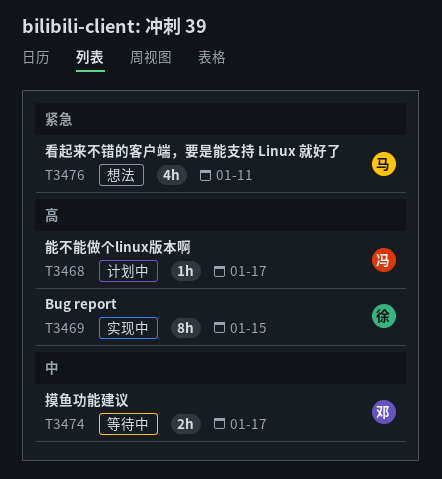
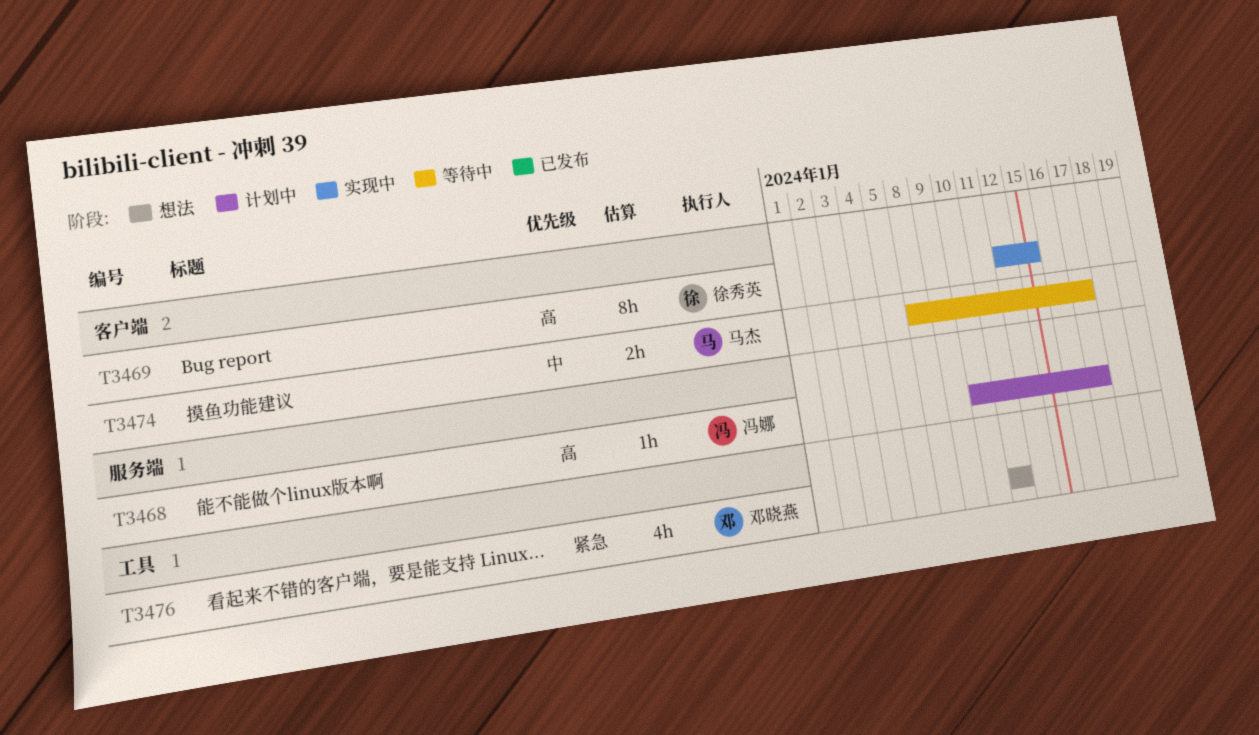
T3474, owner: 邓晓燕 -> 马杰
T3476, owner: 马杰 -> 邓晓燕

